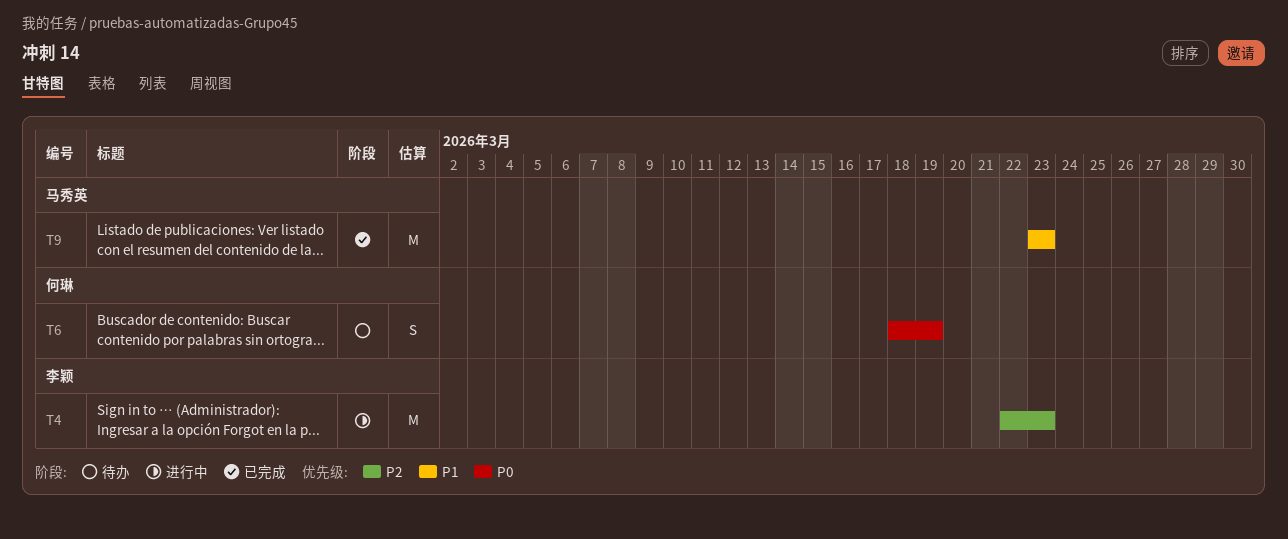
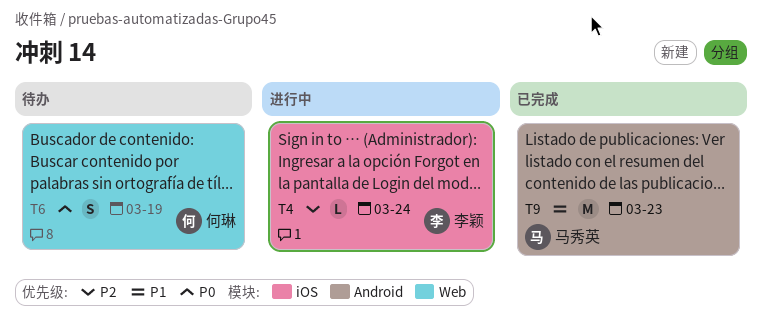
T4, estimate: M -> L
T4, due: Mar 23 -> Mar 24

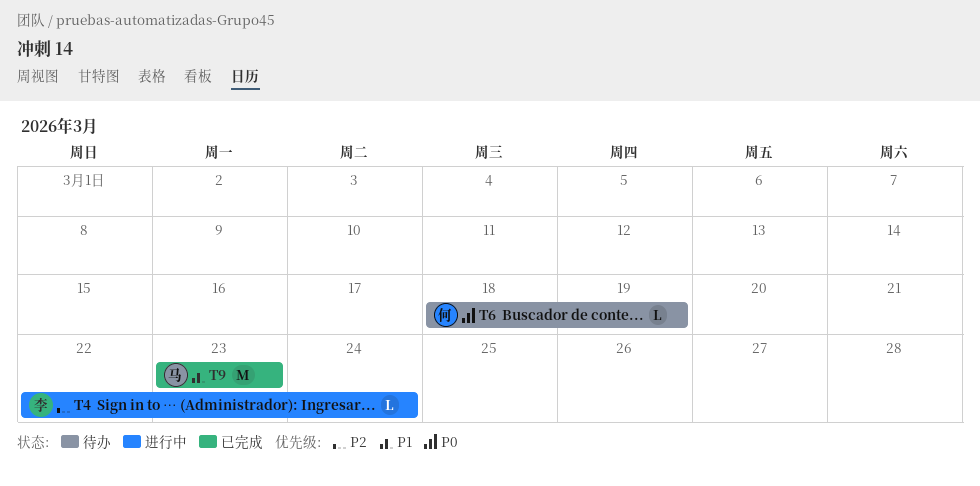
T6, estimate: S -> L

